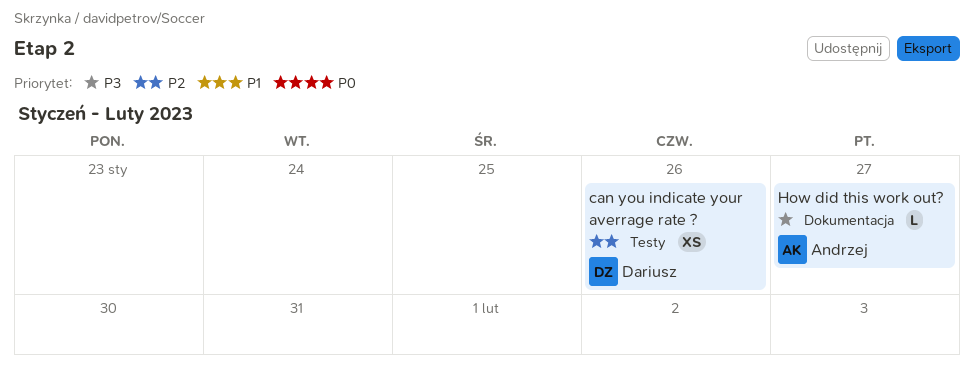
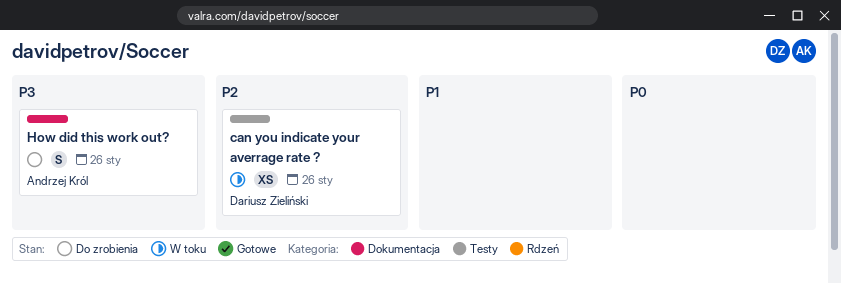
How did this work out?, estimate: L -> S
How did this work out?, due: Jan 27 -> Jan 26

